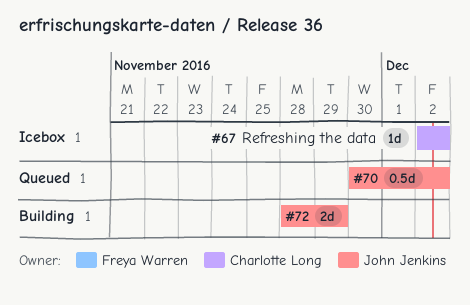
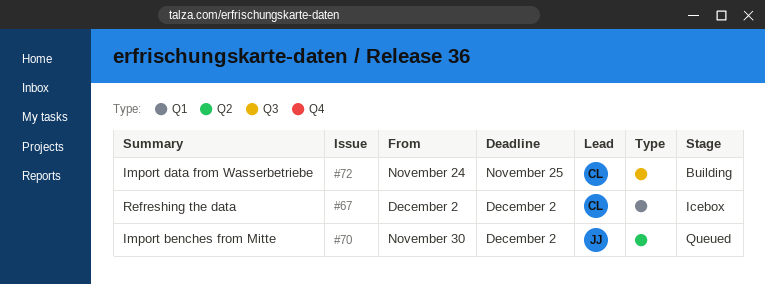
#72, owner: John Jenkins -> Charlotte Long
#72, start: Nov 28 -> Nov 24
#72, due: Nov 29 -> Nov 25

